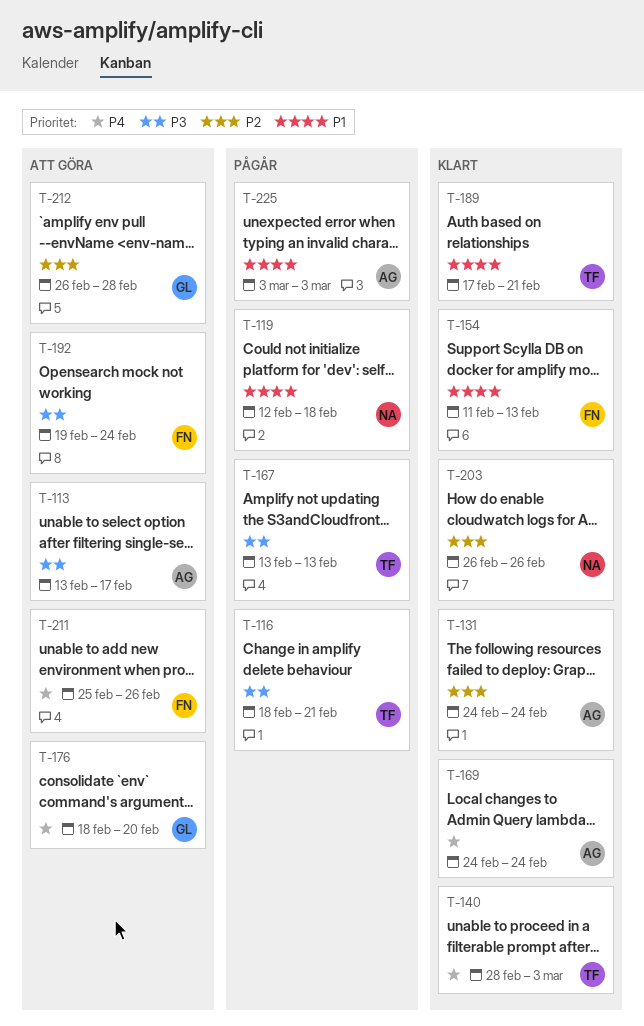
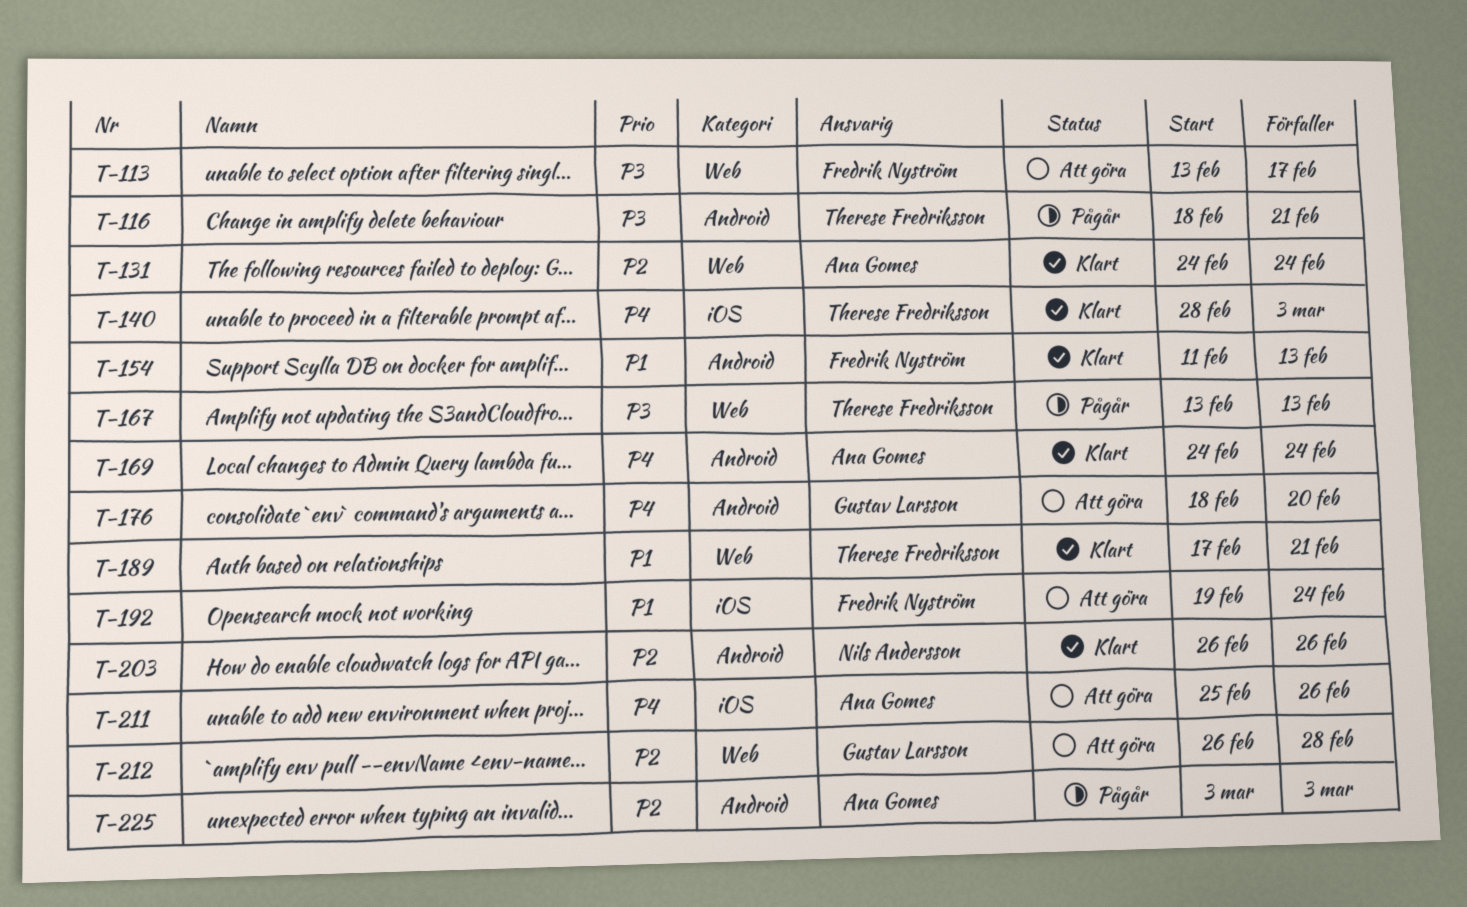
T-113, owner: Ana Gomes -> Fredrik Nyström
T-119: present -> none
T-192, priority: P3 -> P1
T-211, owner: Fredrik Nyström -> Ana Gomes
T-225, priority: P1 -> P2

